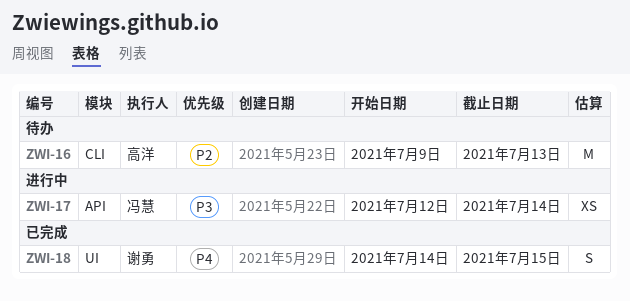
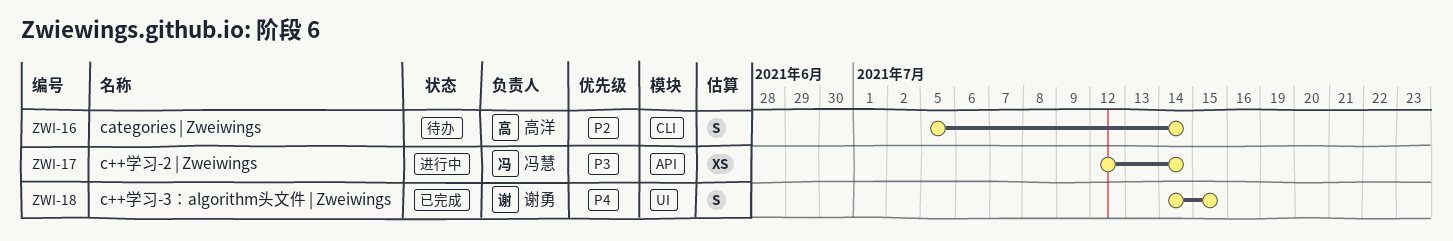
ZWI-16, estimate: M -> S
ZWI-16, start: Jul 9 -> Jul 5
ZWI-16, due: Jul 13 -> Jul 14

